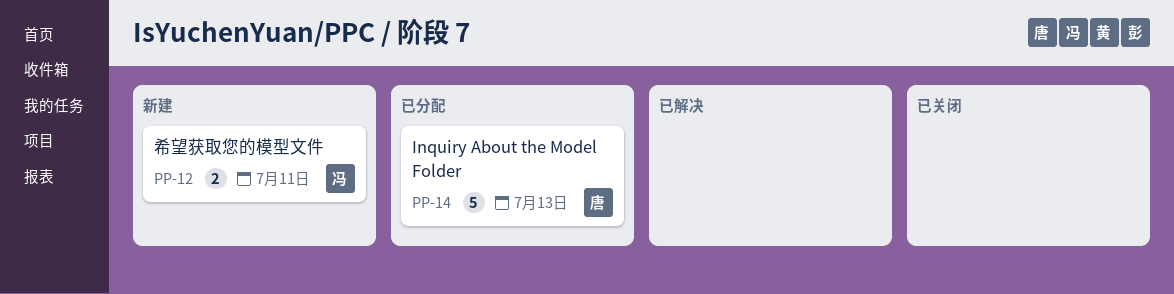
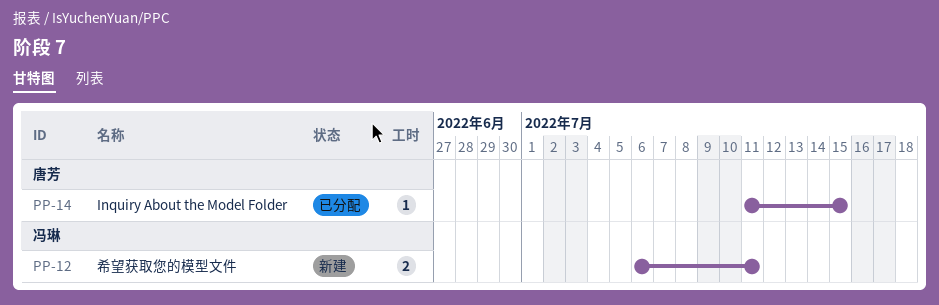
PP-14, estimate: 5 -> 1
PP-14, due: Jul 13 -> Jul 15

